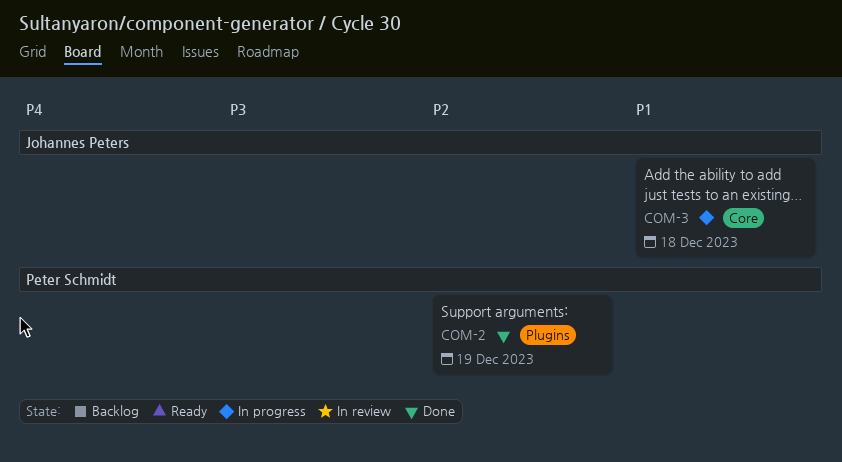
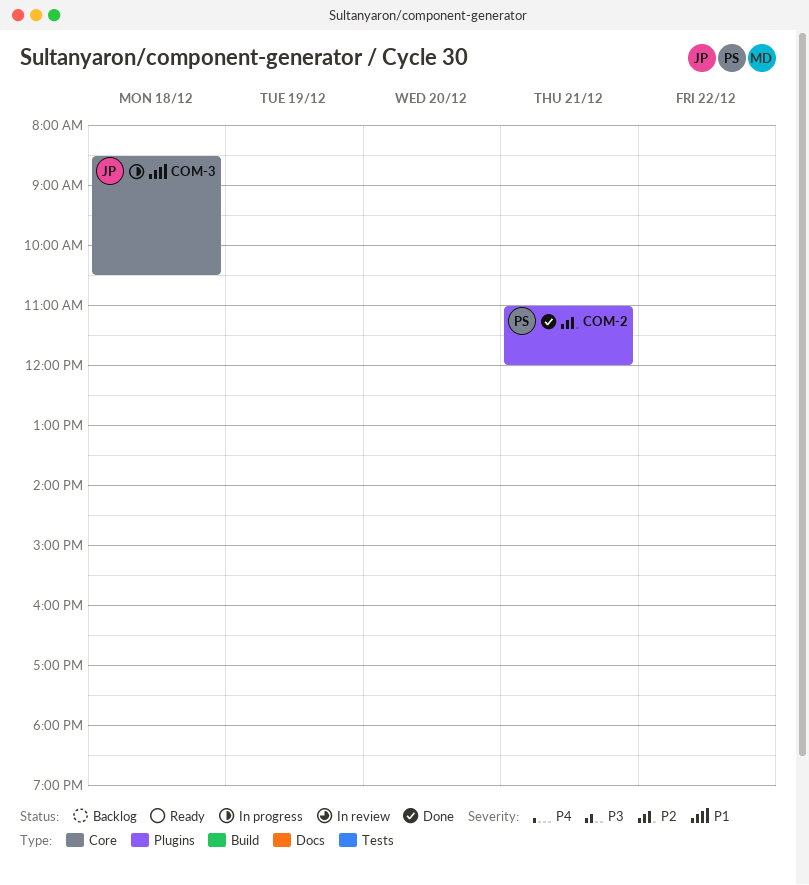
COM-2, day: Dec 19 -> Dec 21

